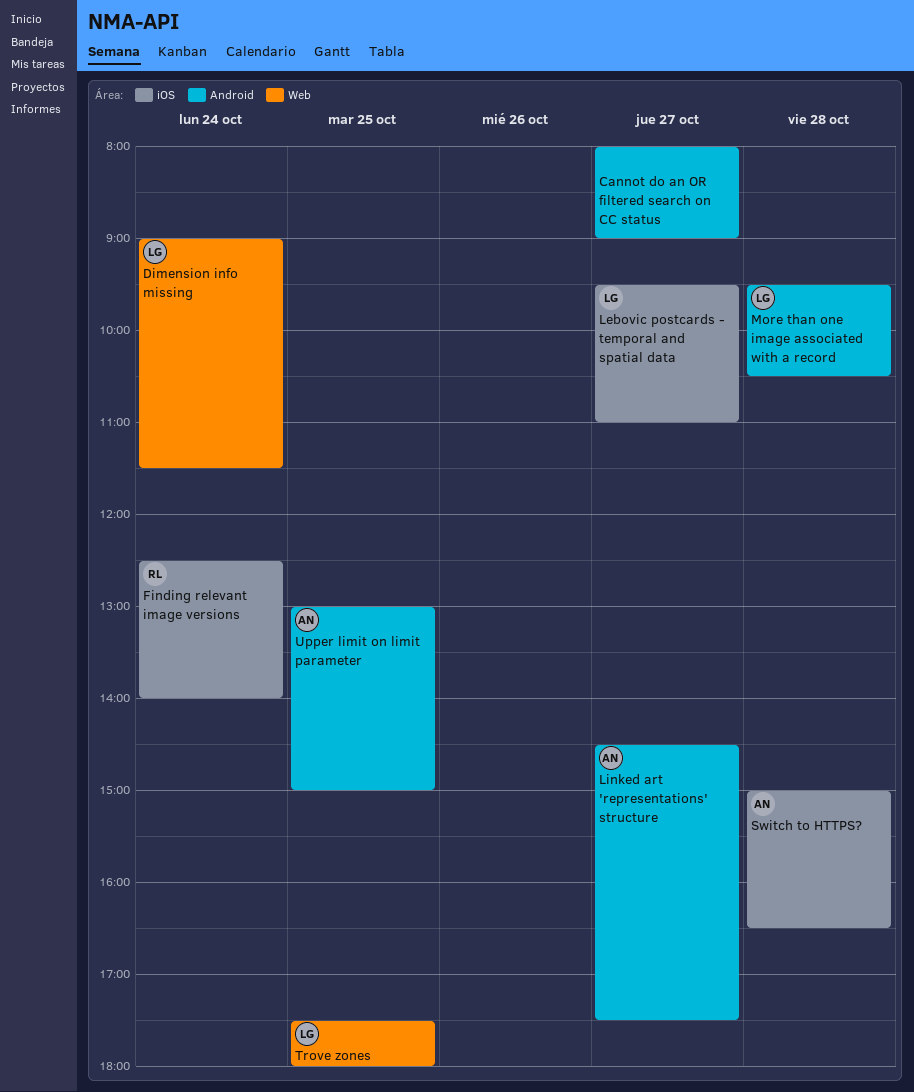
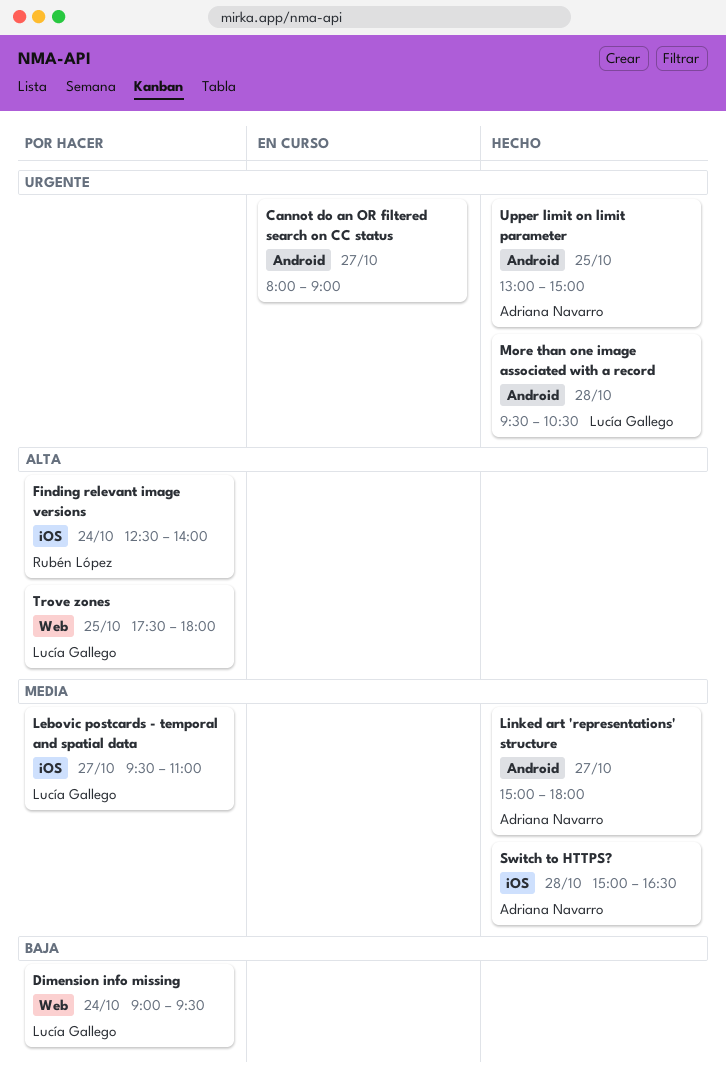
Dimension info missing, ends: 11:30 -> 09:30
Linked art 'representations' structure, begins: 14:30 -> 15:00
Linked art 'representations' structure, ends: 17:30 -> 18:00

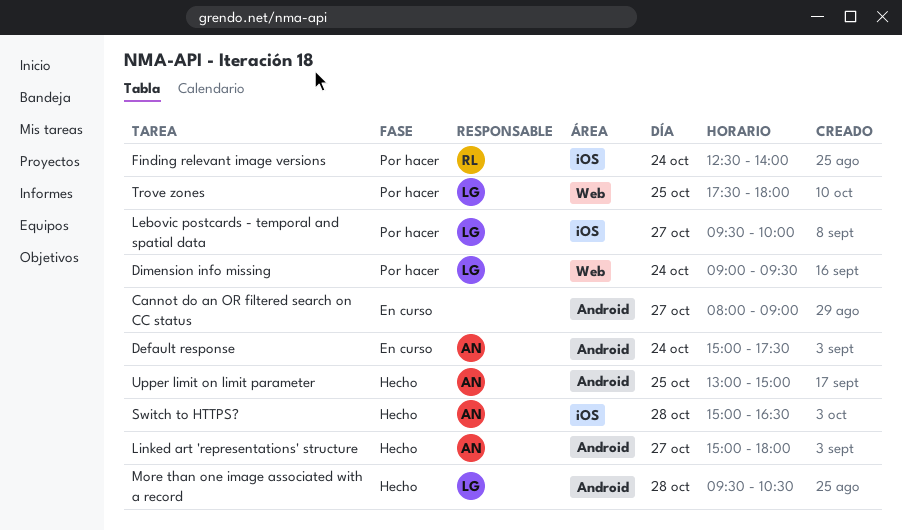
Default response: none -> present
Lebovic postcards - temporal and spatial data, ends: 11:00 -> 10:00

